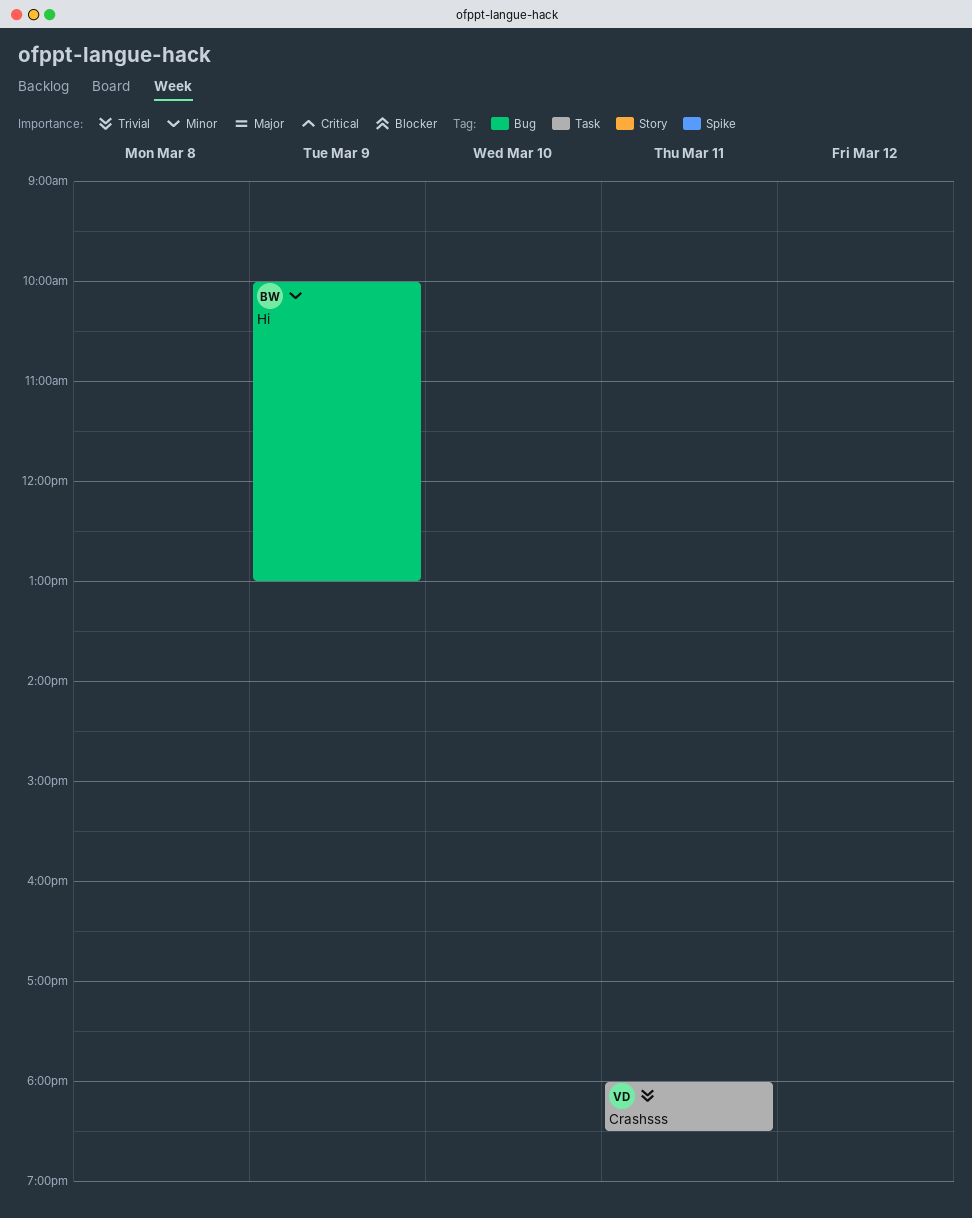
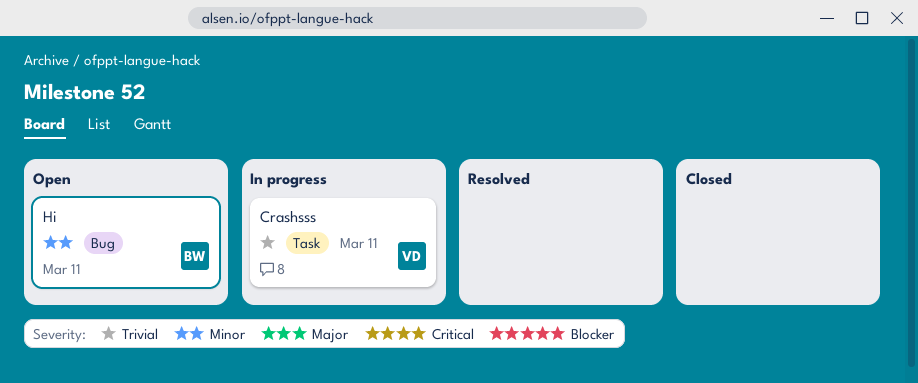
Hi, day: Mar 9 -> Mar 11

